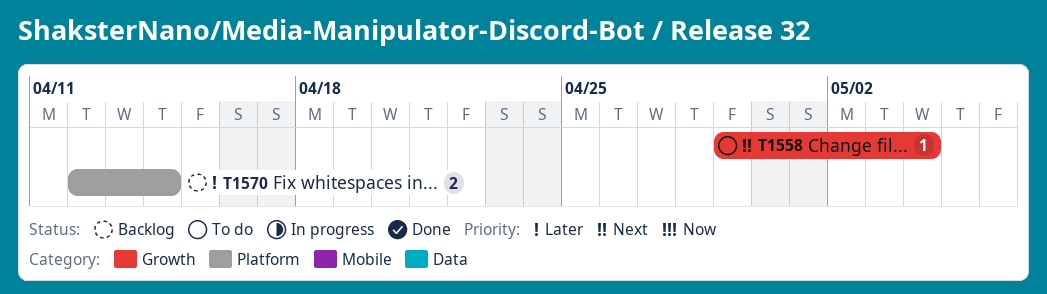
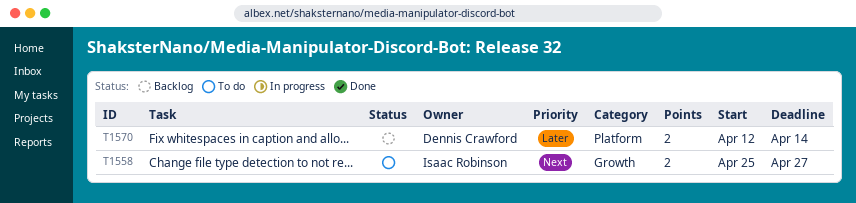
T1558, estimate: 1 -> 2
T1558, start: Apr 29 -> Apr 25
T1558, due: May 4 -> Apr 27

